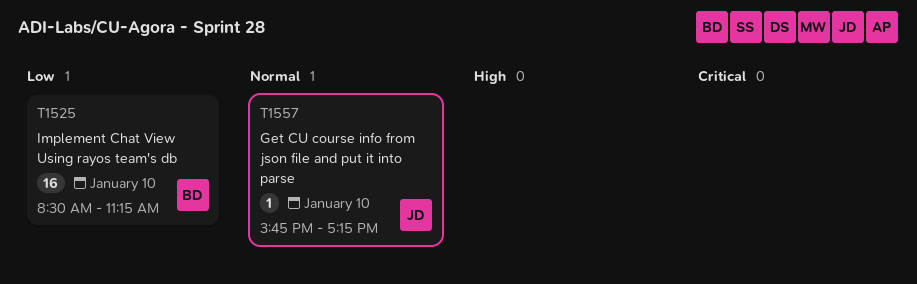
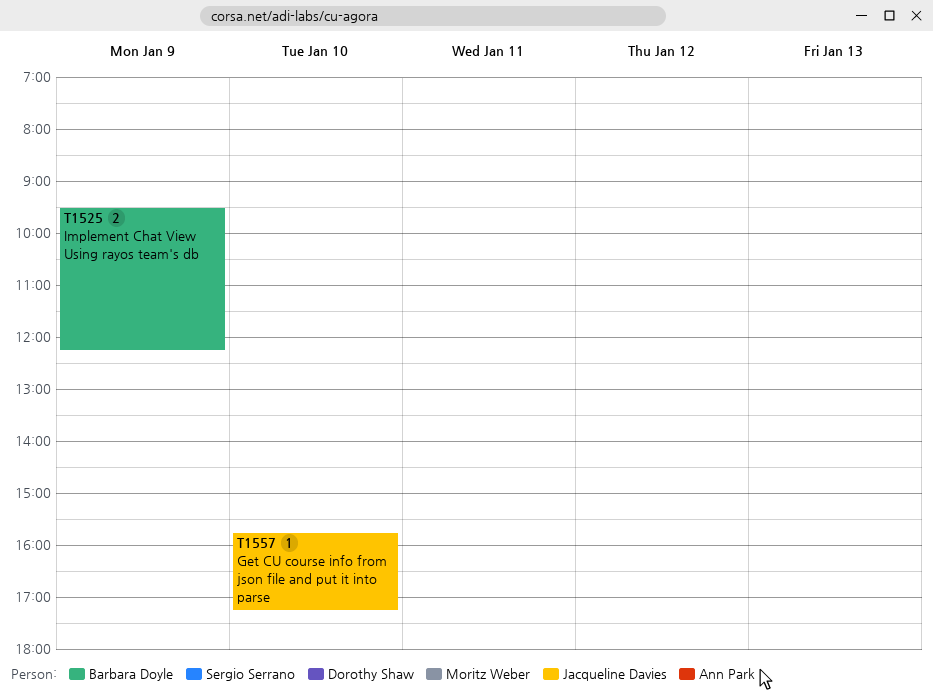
T1525, estimate: 16 -> 2
T1525, day: Jan 10 -> Jan 9
T1525, begins: 08:30 -> 09:30
T1525, ends: 11:15 -> 12:15

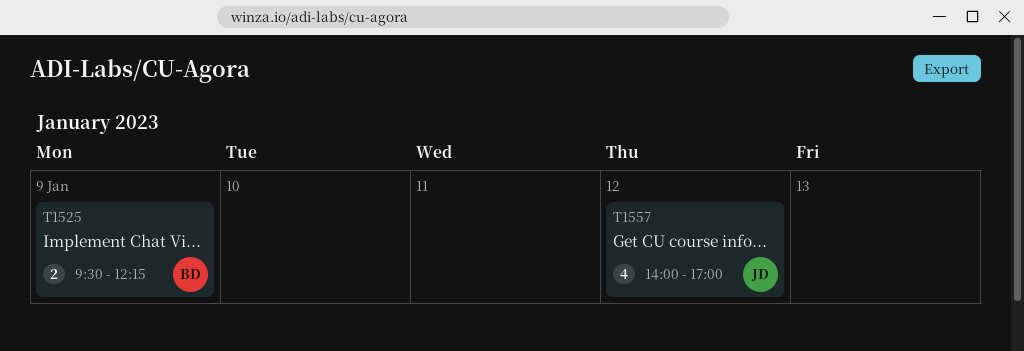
T1557, estimate: 1 -> 4
T1557, day: Jan 10 -> Jan 12
T1557, begins: 15:45 -> 14:00
T1557, ends: 17:15 -> 17:00

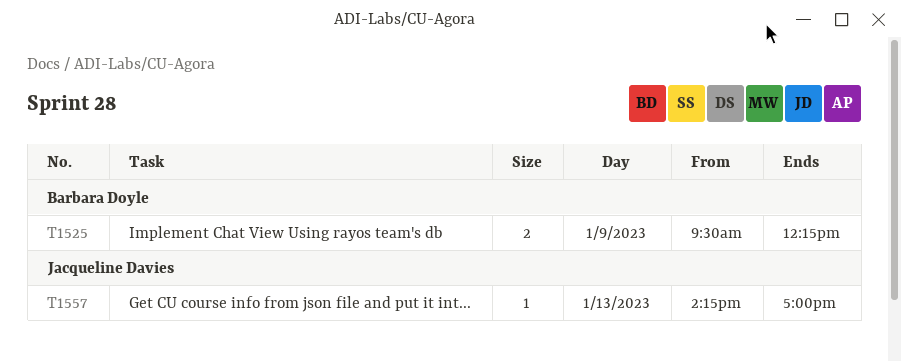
T1557, estimate: 4 -> 1
T1557, day: Jan 12 -> Jan 13
T1557, begins: 14:00 -> 14:15

